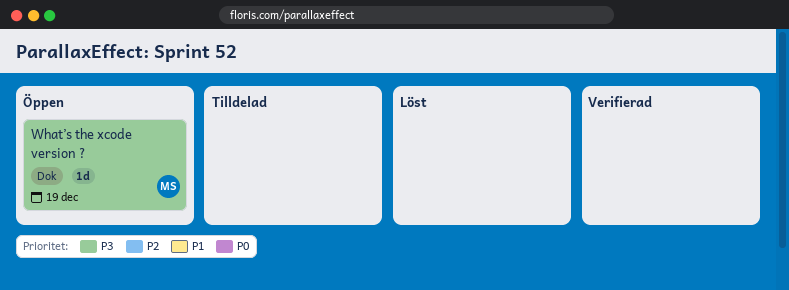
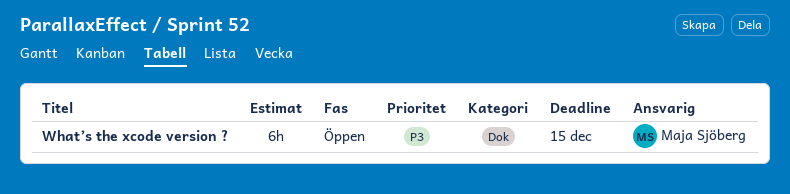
What’s the xcode version ?, estimate: 1d -> 6h
What’s the xcode version ?, due: Dec 19 -> Dec 15

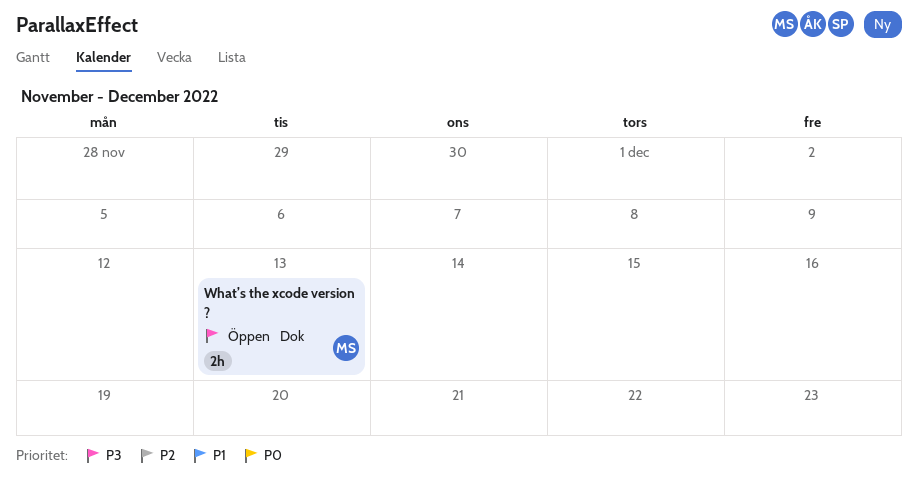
What’s the xcode version ?, estimate: 6h -> 2h
What’s the xcode version ?, due: Dec 15 -> Dec 13

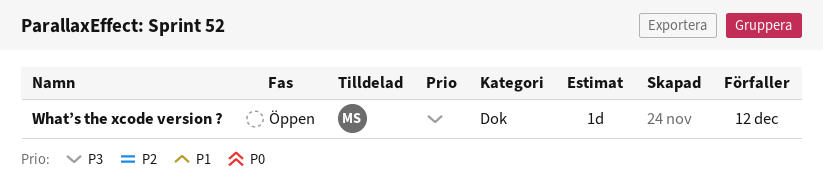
What’s the xcode version ?, estimate: 2h -> 1d
What’s the xcode version ?, due: Dec 13 -> Dec 12

